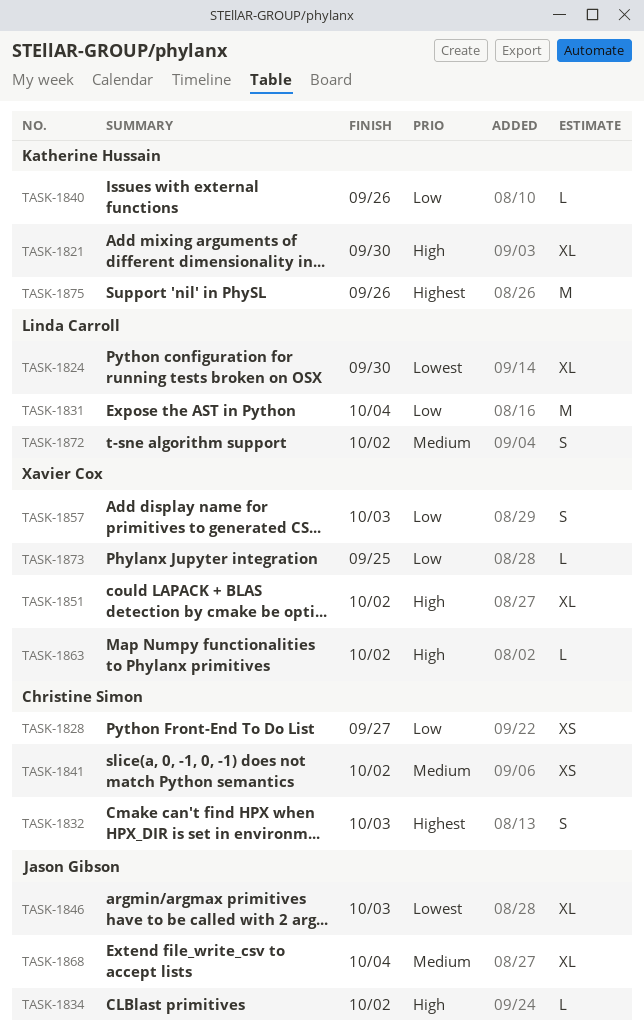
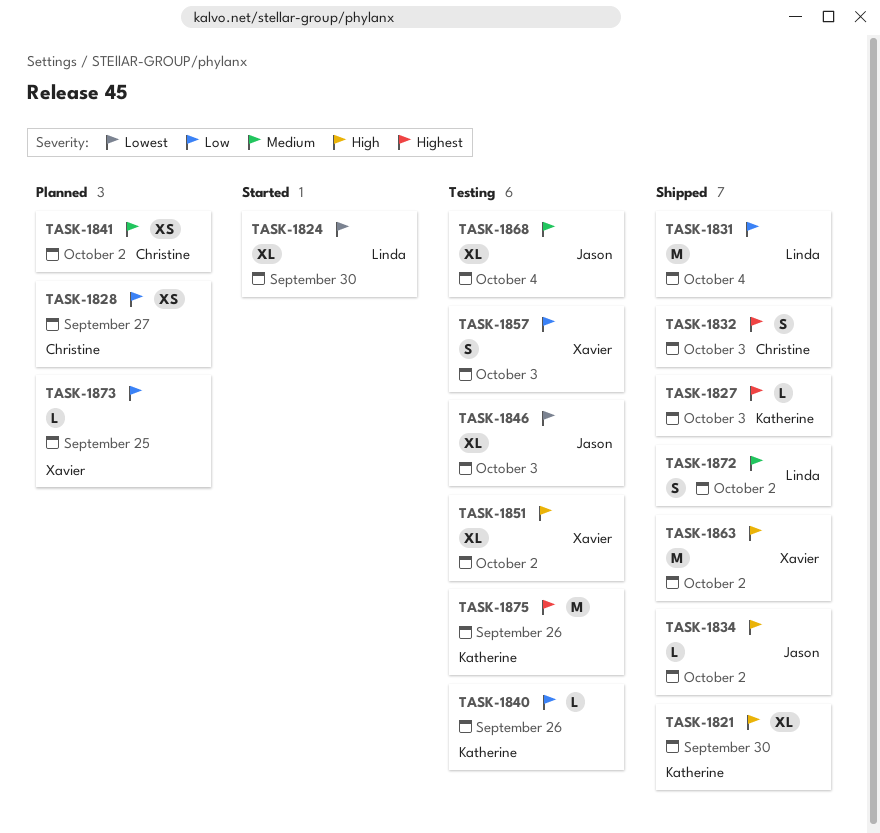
TASK-1827: none -> present
TASK-1863, estimate: L -> M

